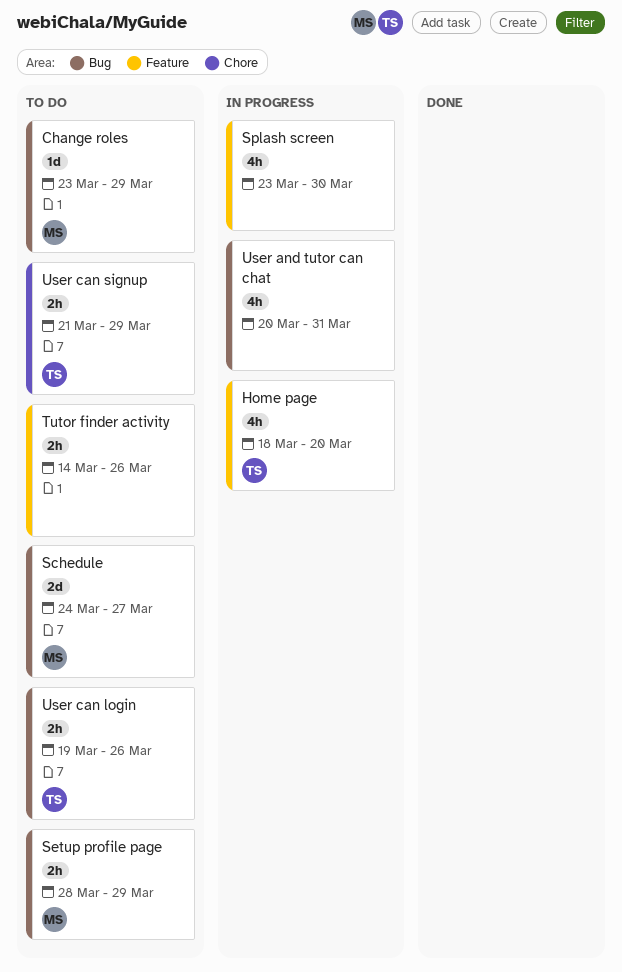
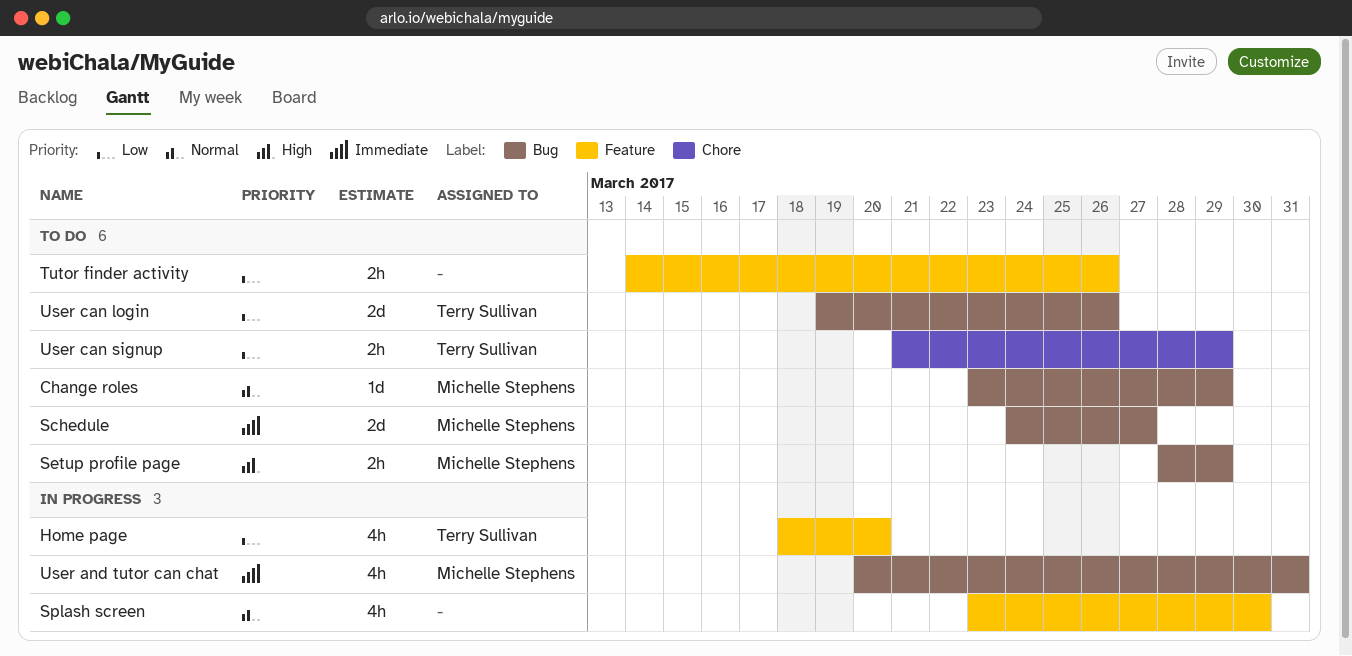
User and tutor can chat, owner: none -> Michelle Stephens
User can login, estimate: 2h -> 2d

